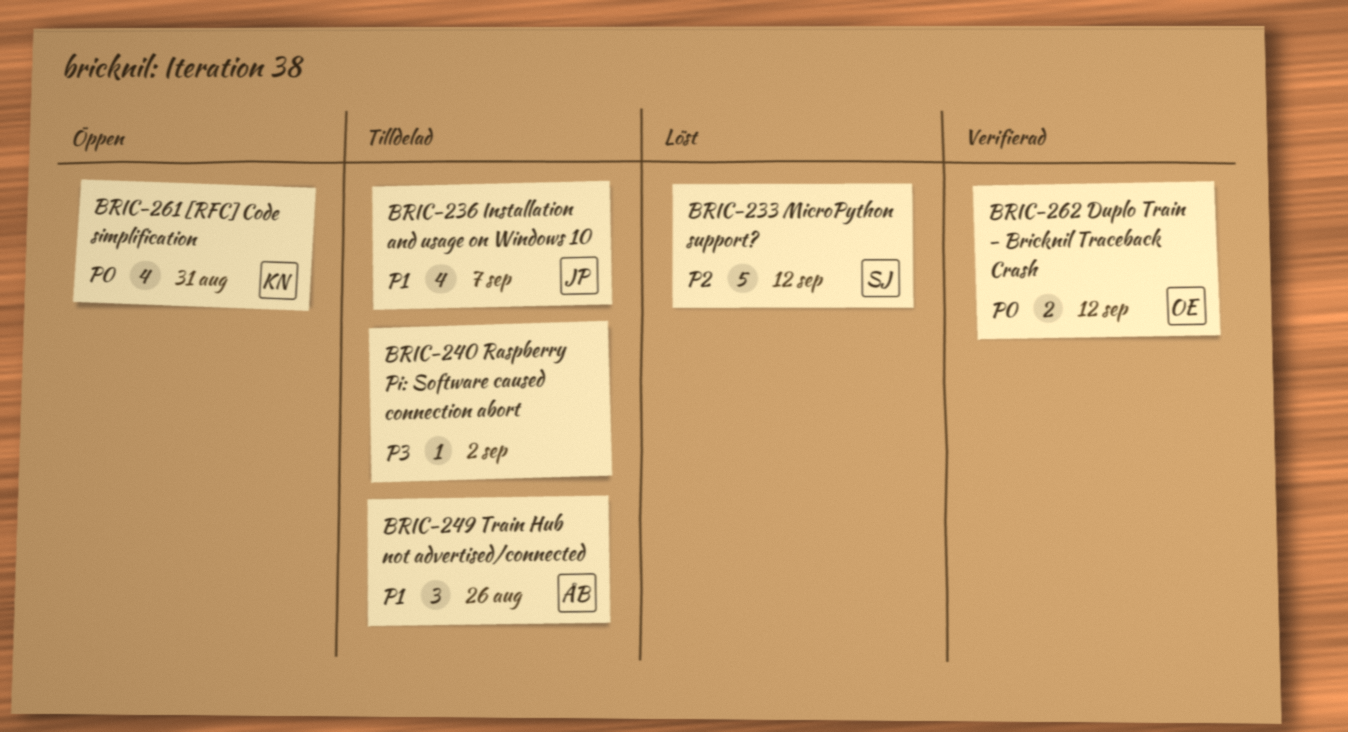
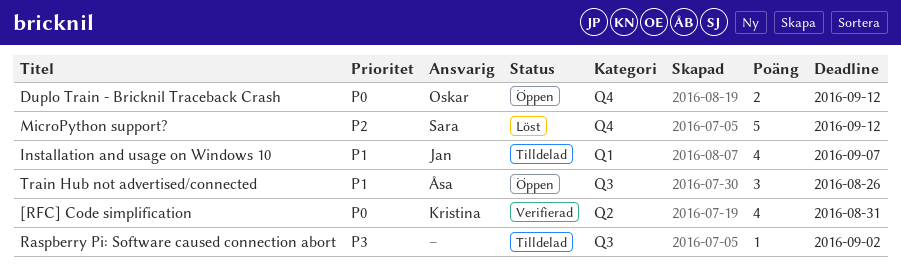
[RFC] Code simplification, status: Öppen -> Verifierad
Duplo Train - Bricknil Traceback Crash, status: Verifierad -> Öppen
Train Hub not advertised/connected, status: Tilldelad -> Öppen

